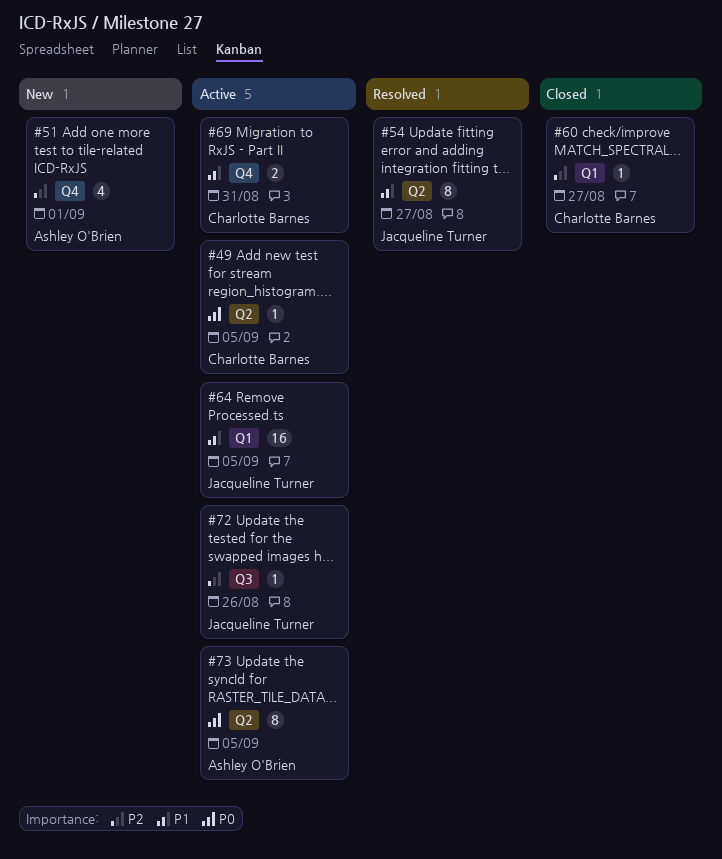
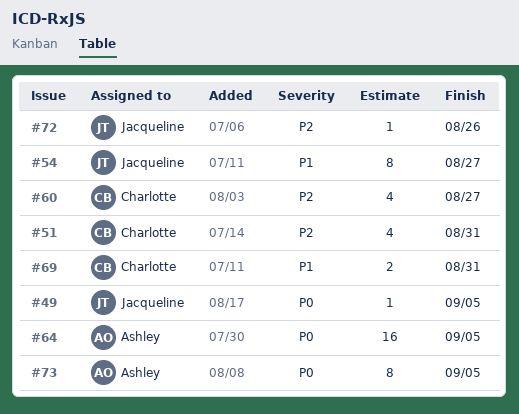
#49, owner: Charlotte Barnes -> Jacqueline Turner
#51, owner: Ashley O'Brien -> Charlotte Barnes
#51, due: Sep 1 -> Aug 31
#60, estimate: 1 -> 4
#64, owner: Jacqueline Turner -> Ashley O'Brien
#64, priority: P1 -> P0

